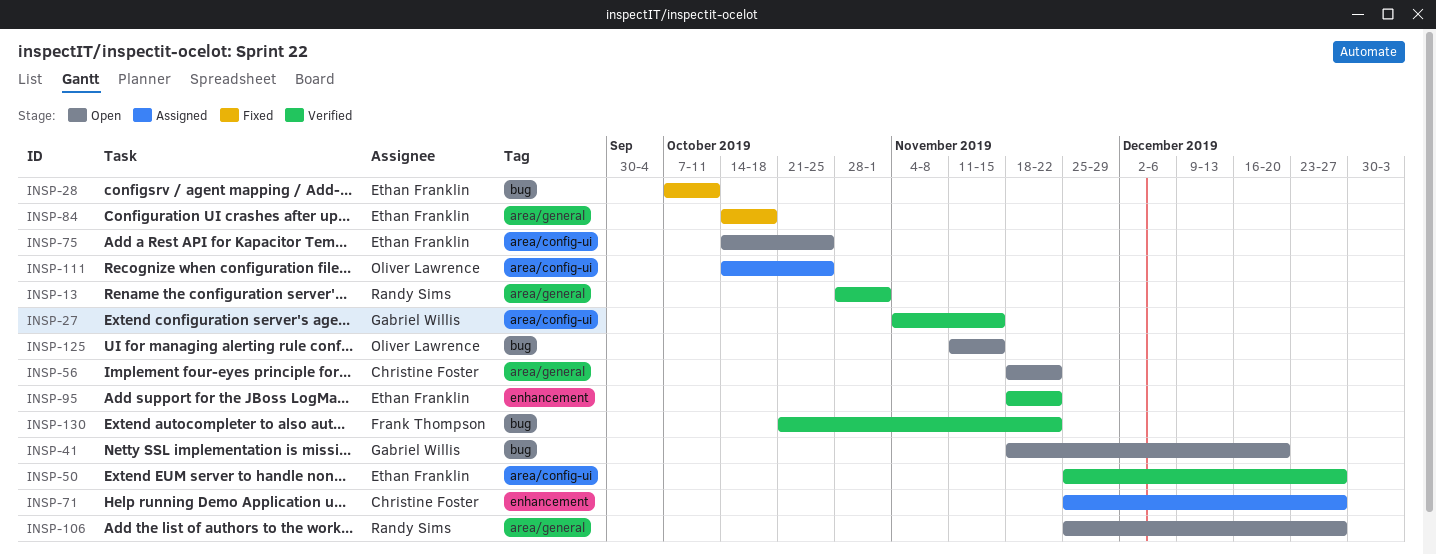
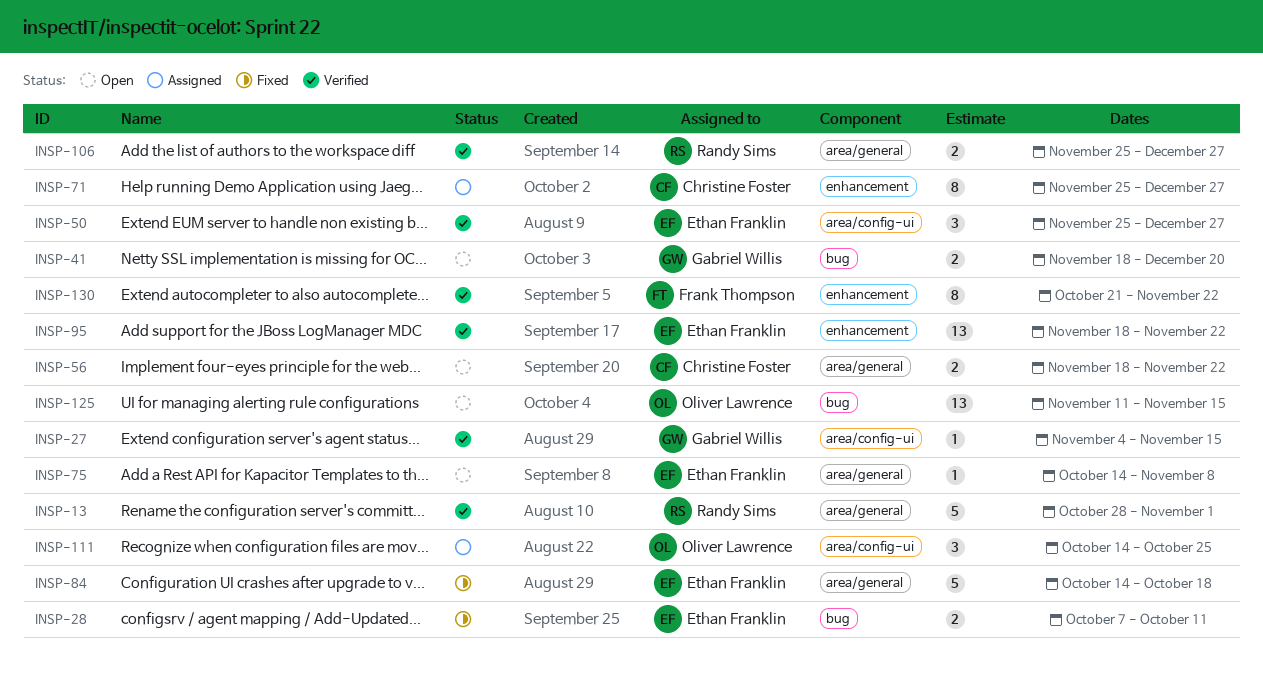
INSP-75, label: area/config-ui -> area/general
INSP-75, due: Oct 25 -> Nov 8
INSP-106, status: Open -> Verified
INSP-130, label: bug -> enhancement

